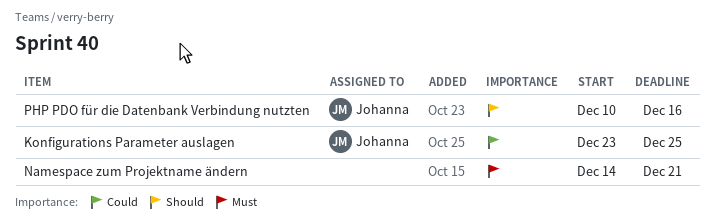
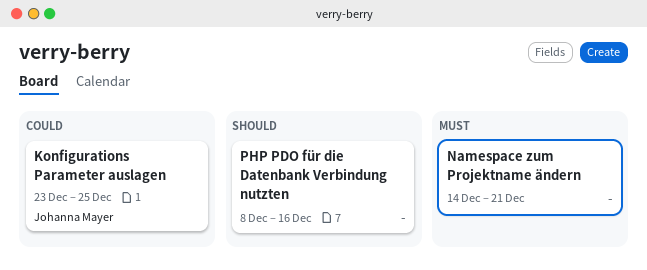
PHP PDO für die Datenbank Verbindung nutzten, owner: Johanna Mayer -> none
PHP PDO für die Datenbank Verbindung nutzten, start: Dec 10 -> Dec 8

